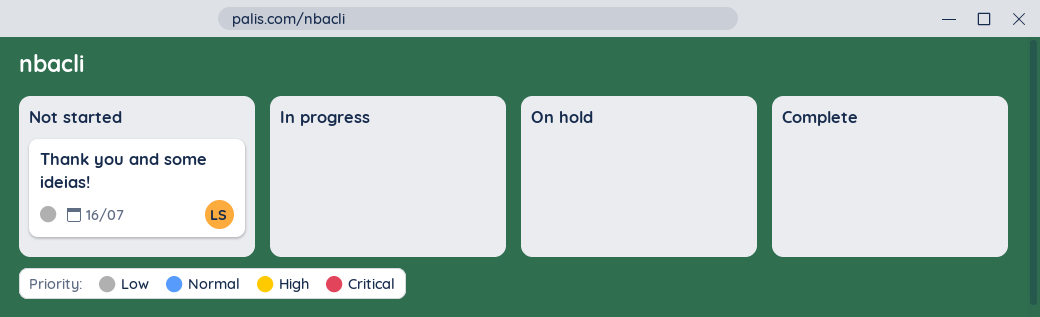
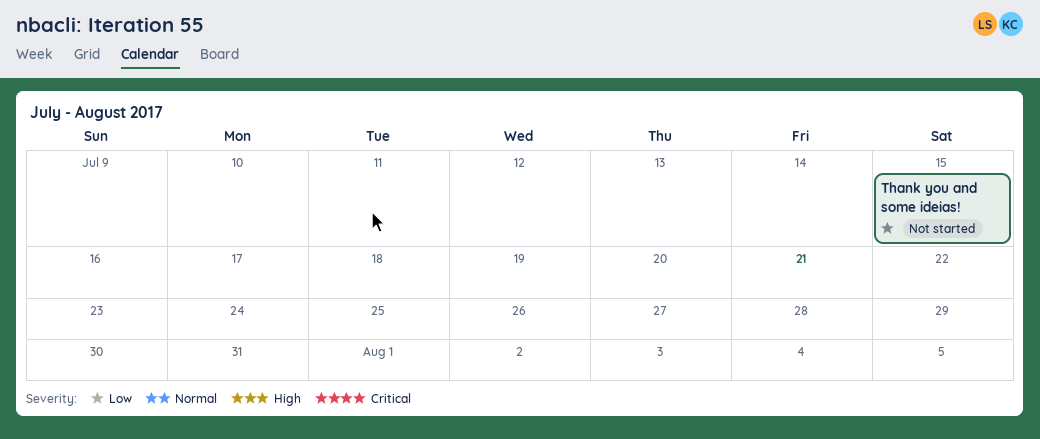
Thank you and some ideias!, due: Jul 16 -> Jul 15

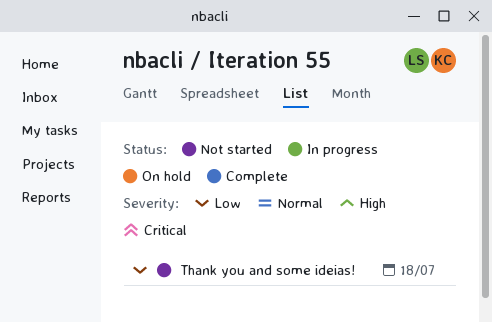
Thank you and some ideias!, due: Jul 15 -> Jul 18

